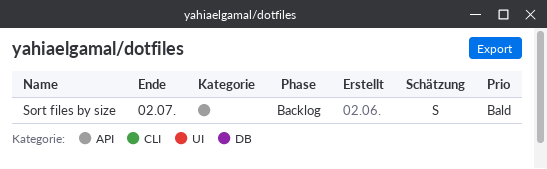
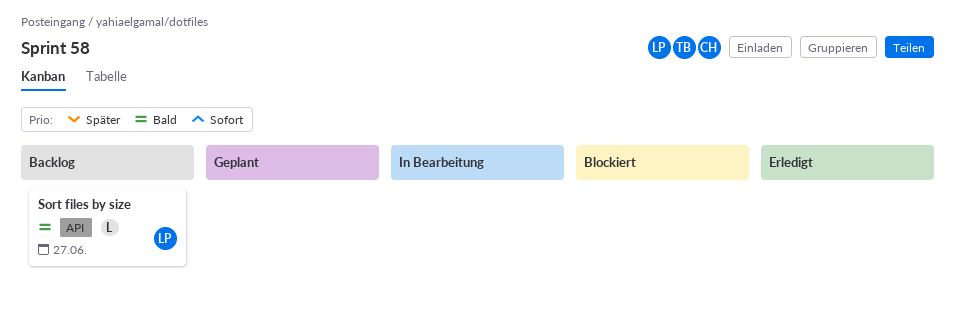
Sort files by size, estimate: S -> L
Sort files by size, due: Jul 2 -> Jun 27

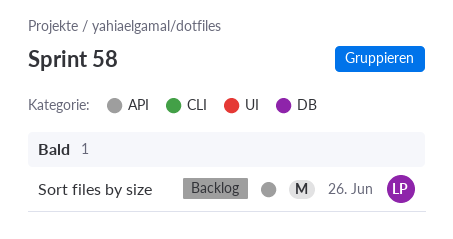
Sort files by size, estimate: L -> M
Sort files by size, due: Jun 27 -> Jun 26

